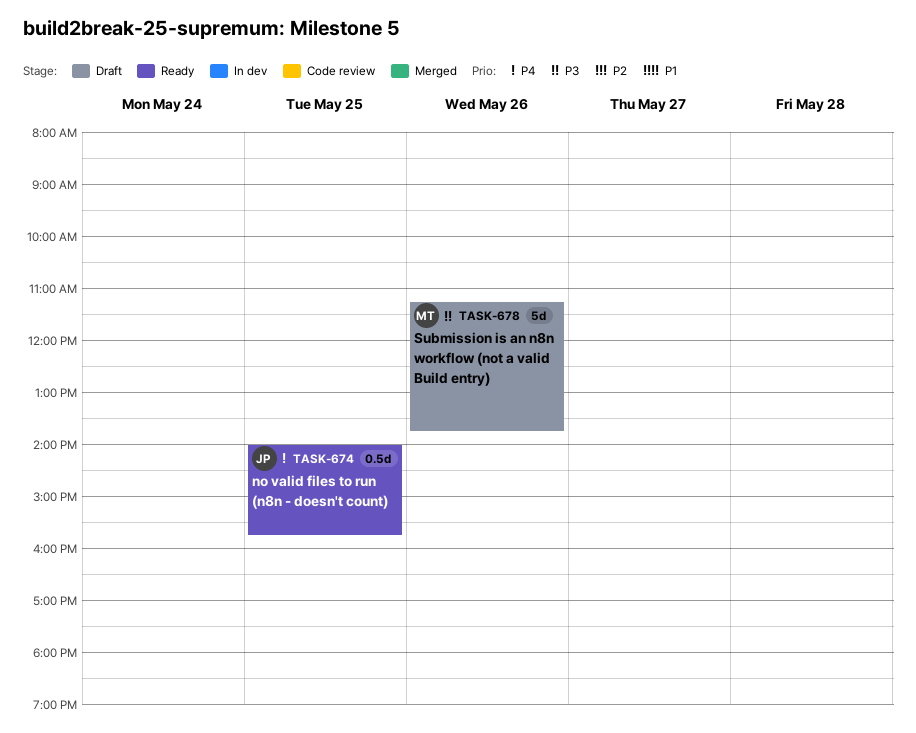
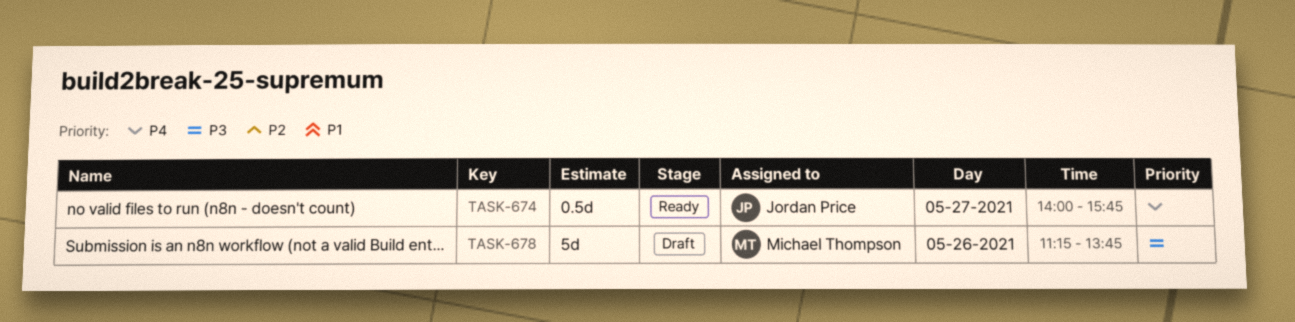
TASK-674, day: May 25 -> May 27

